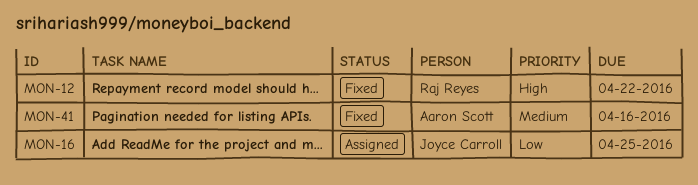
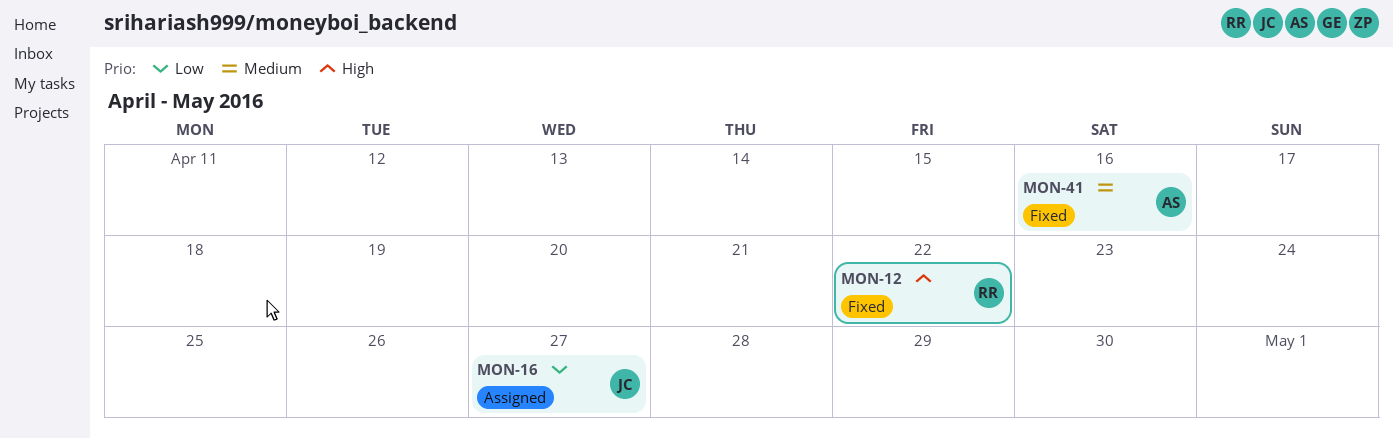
MON-16, due: Apr 25 -> Apr 27

